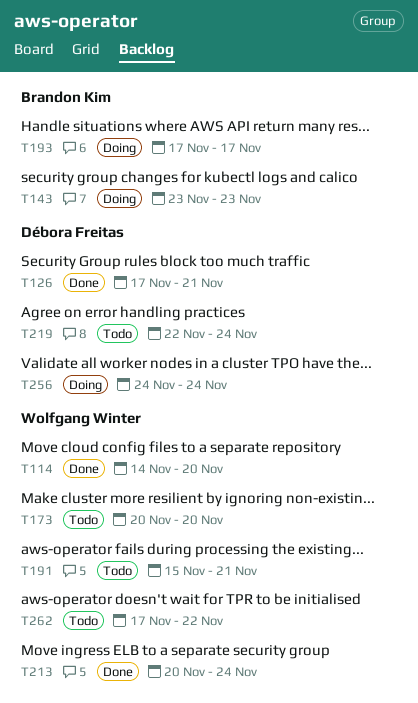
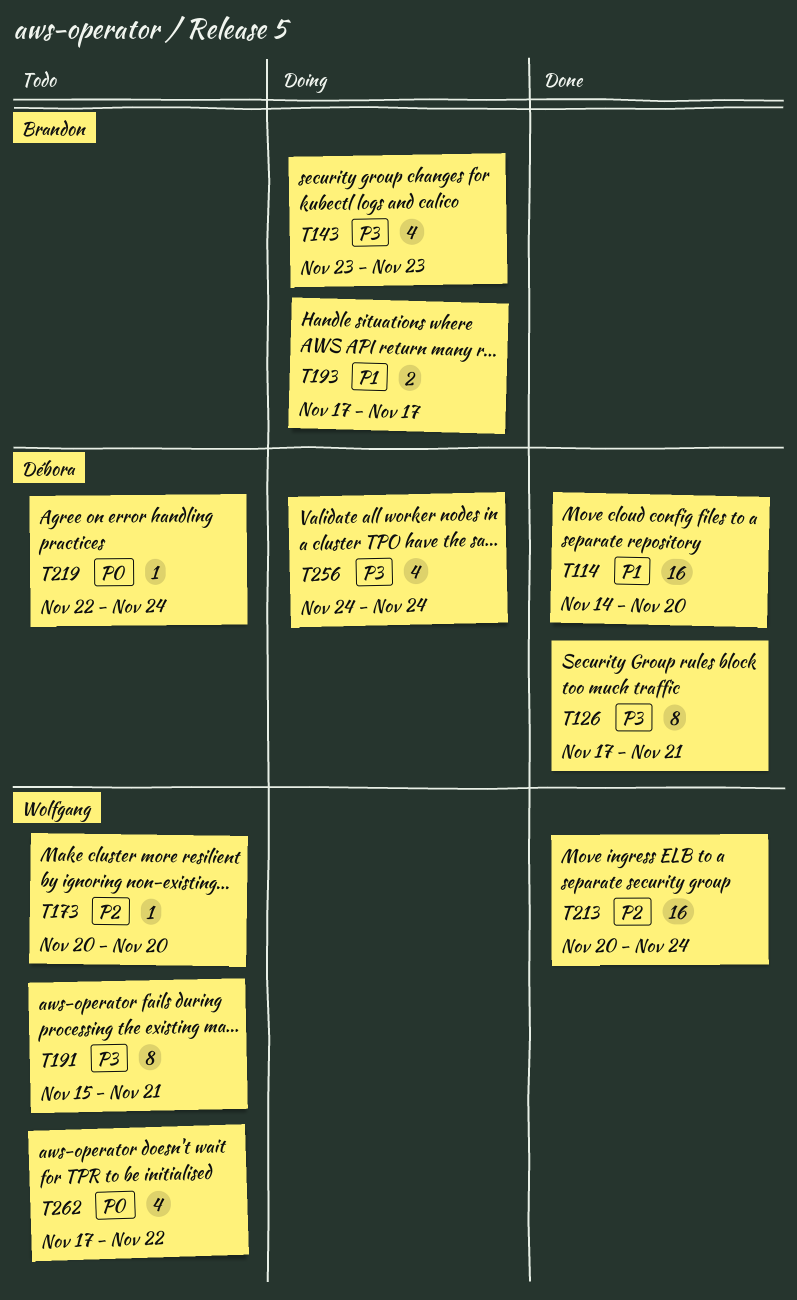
T114, owner: Wolfgang Winter -> Débora Freitas

